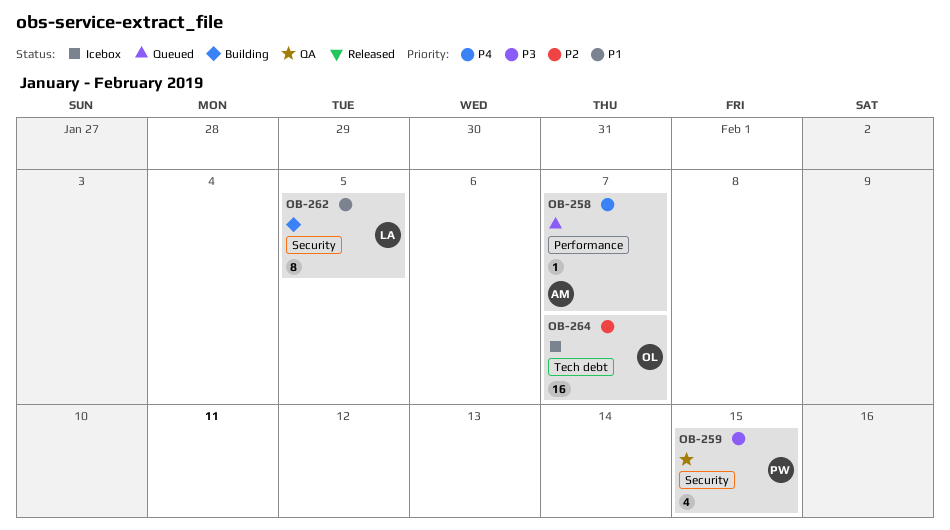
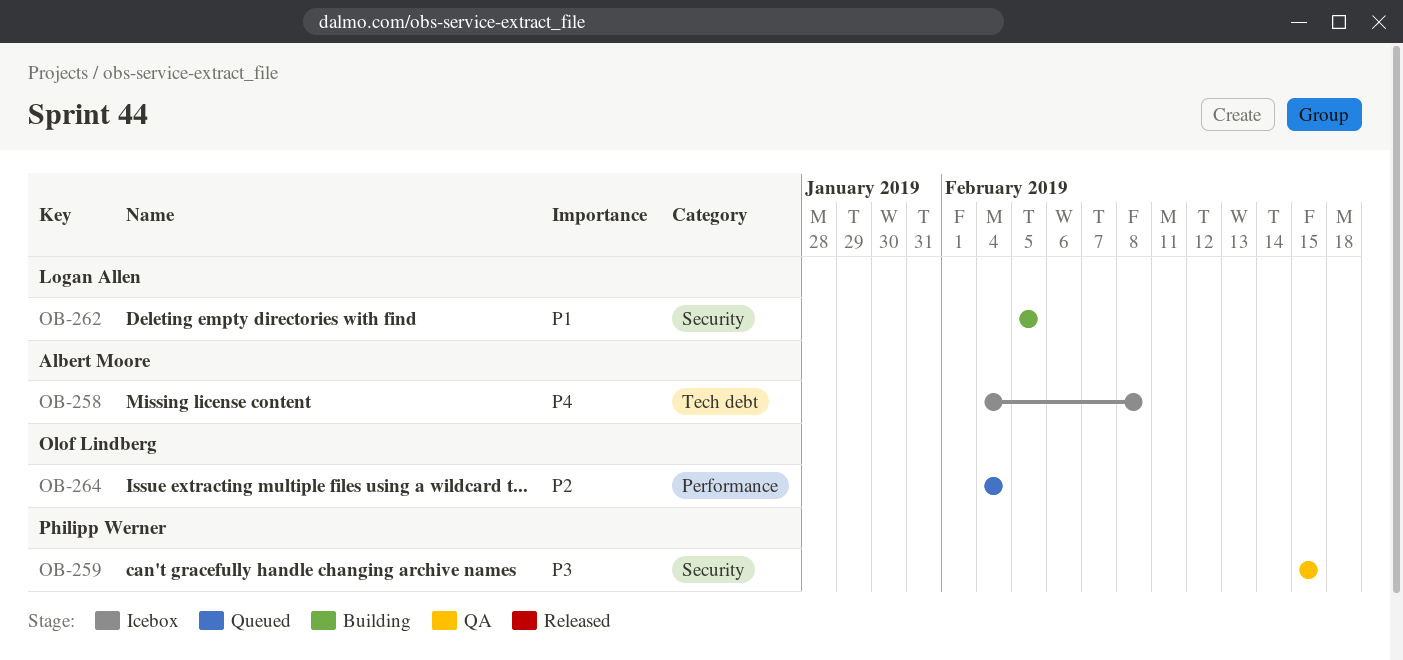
OB-258, status: Queued -> Icebox
OB-258, label: Performance -> Tech debt
OB-258, due: Feb 7 -> Feb 8
OB-264, status: Icebox -> Queued
OB-264, label: Tech debt -> Performance
OB-264, due: Feb 7 -> Feb 4

